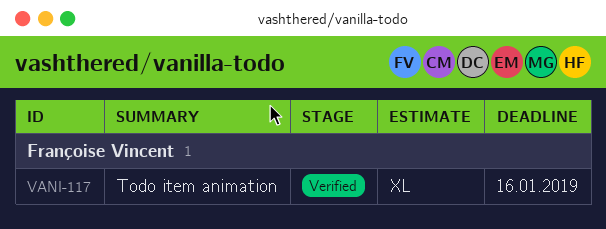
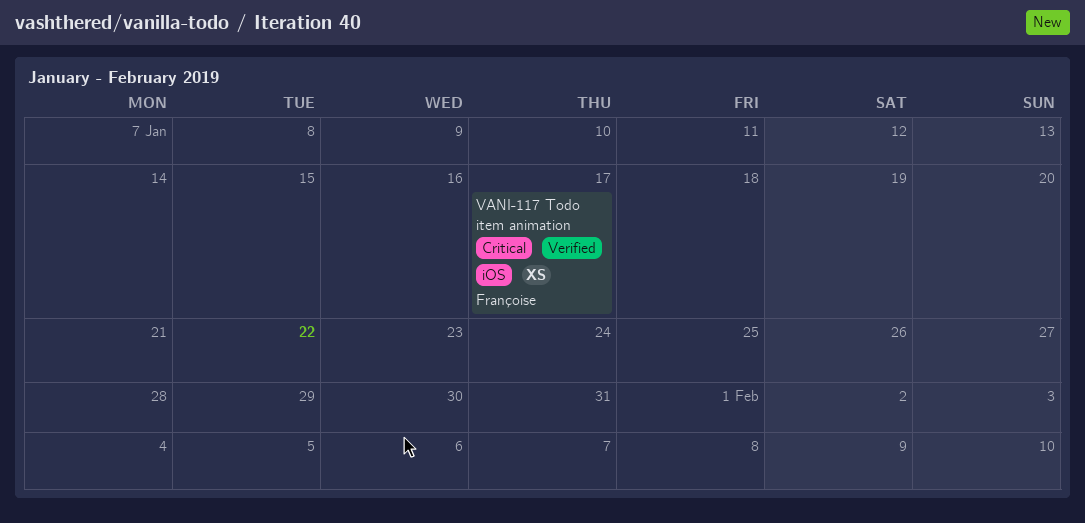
VANI-117, estimate: XL -> XS
VANI-117, due: Jan 16 -> Jan 17

